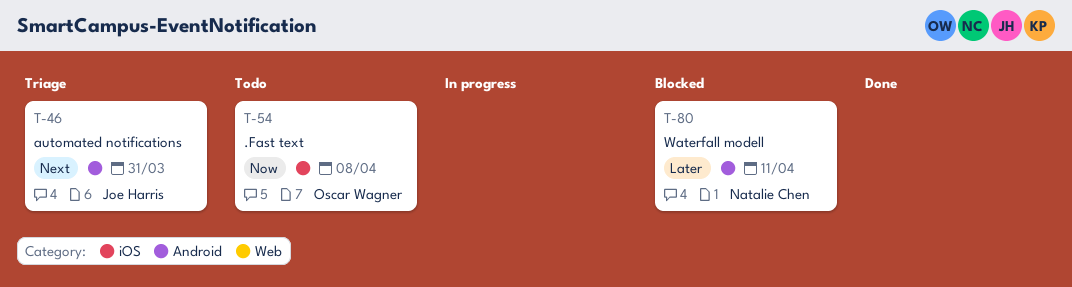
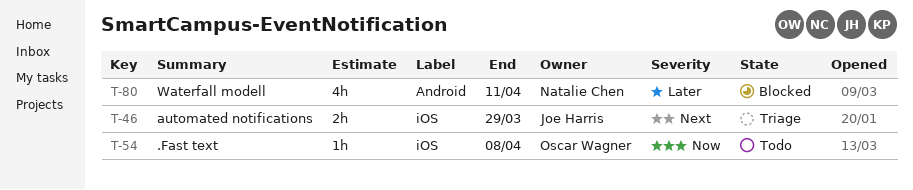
T-46, label: Android -> iOS
T-46, due: Mar 31 -> Mar 29

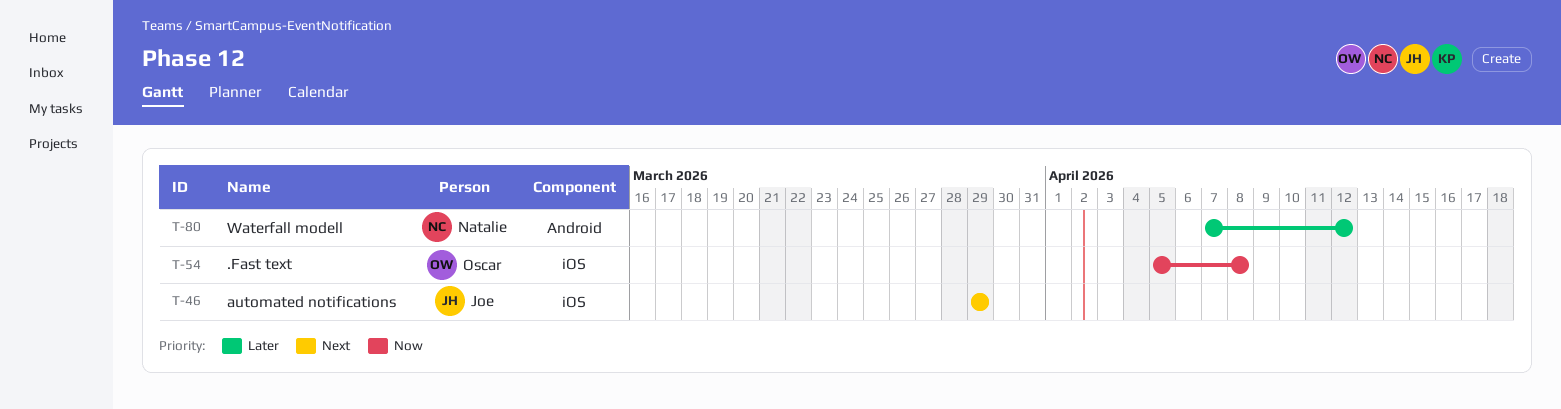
T-80, due: Apr 11 -> Apr 12

